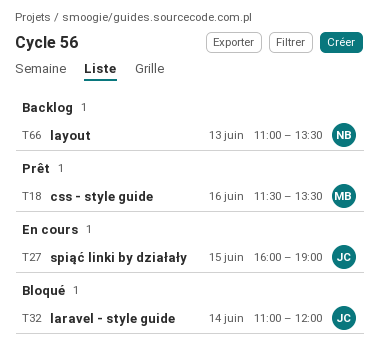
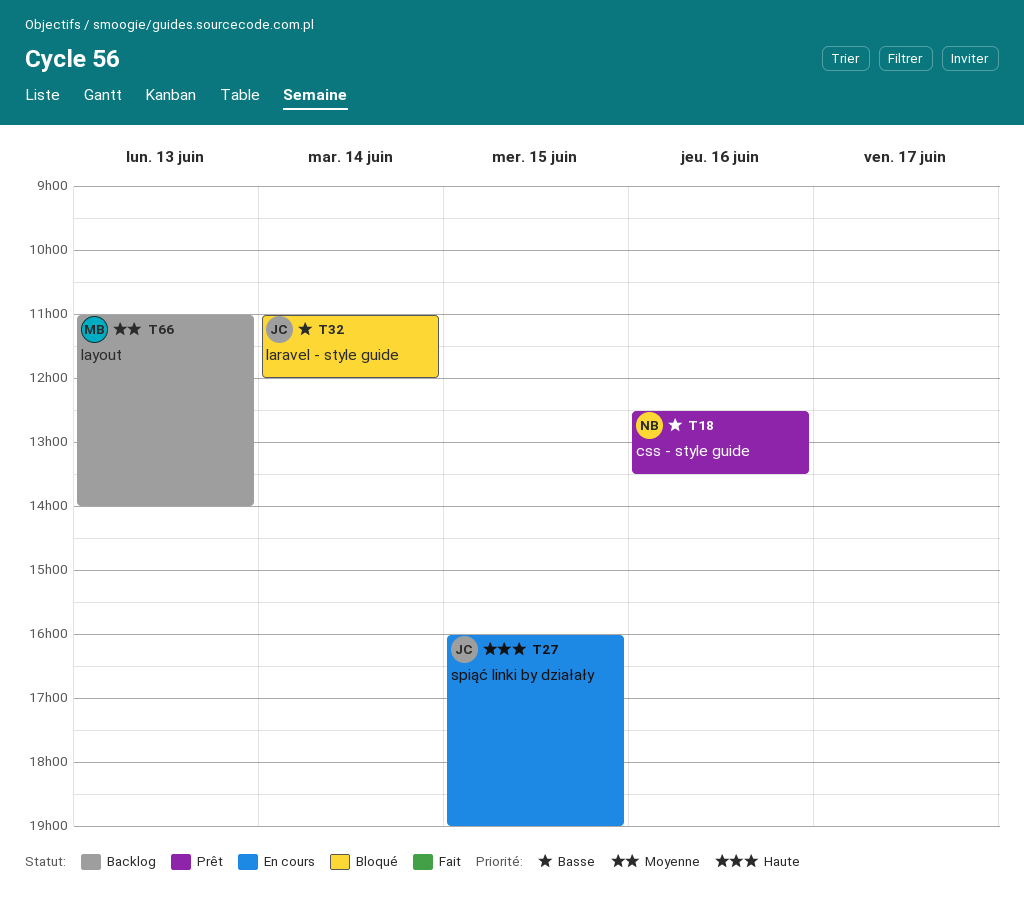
T18, owner: MB -> NB
T18, begins: 11:30 -> 12:30
T66, owner: NB -> MB
T66, ends: 13:30 -> 14:00

